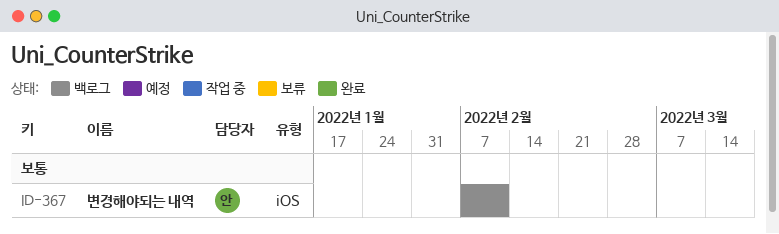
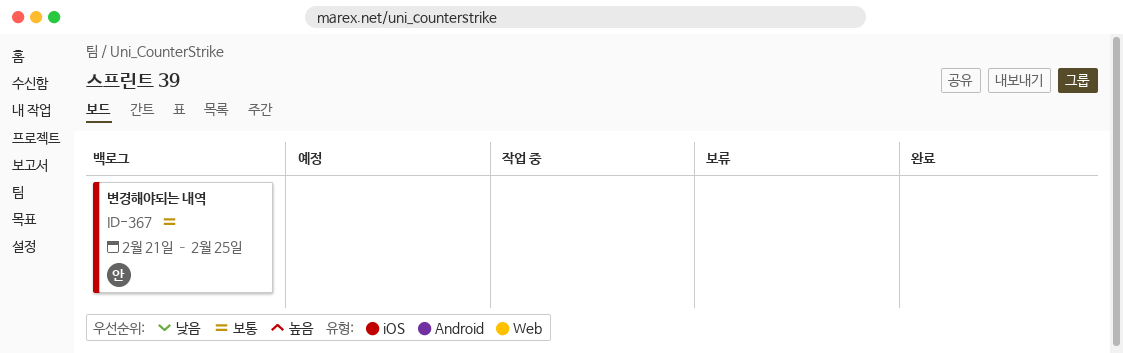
ID-367, start: Feb 7 -> Feb 21
ID-367, due: Feb 11 -> Feb 25

